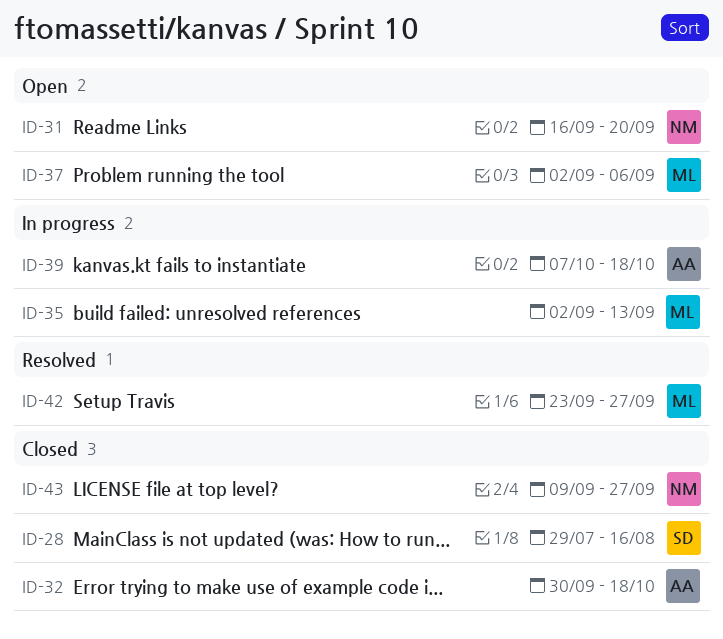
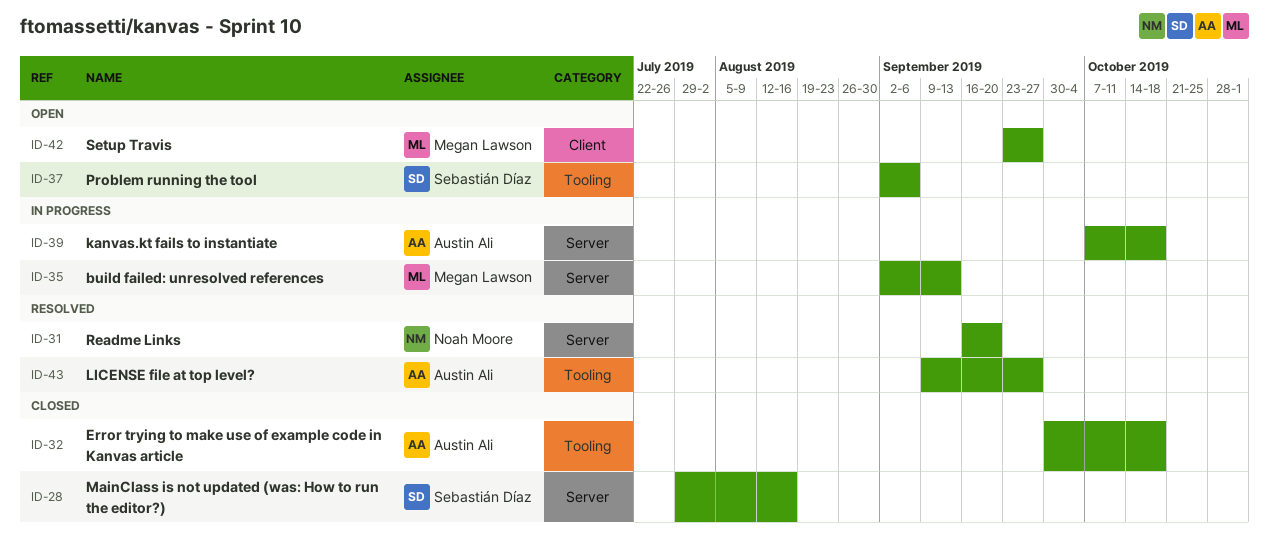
ID-31, status: Open -> Resolved
ID-37, owner: Megan Lawson -> Sebastián Díaz
ID-42, status: Resolved -> Open
ID-43, status: Closed -> Resolved
ID-43, owner: Noah Moore -> Austin Ali

